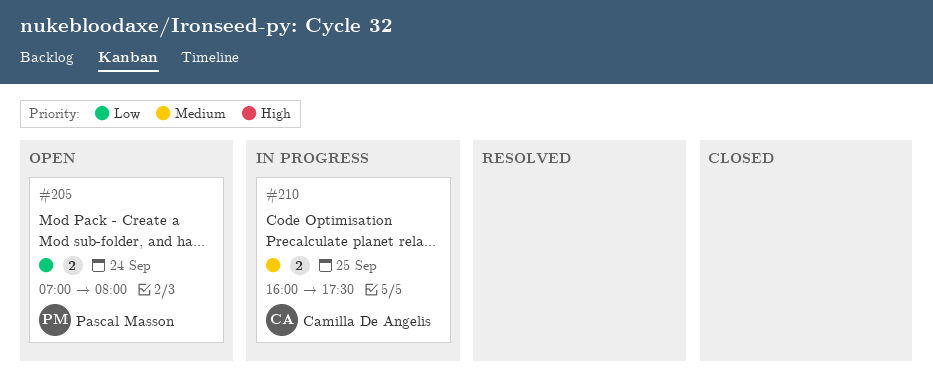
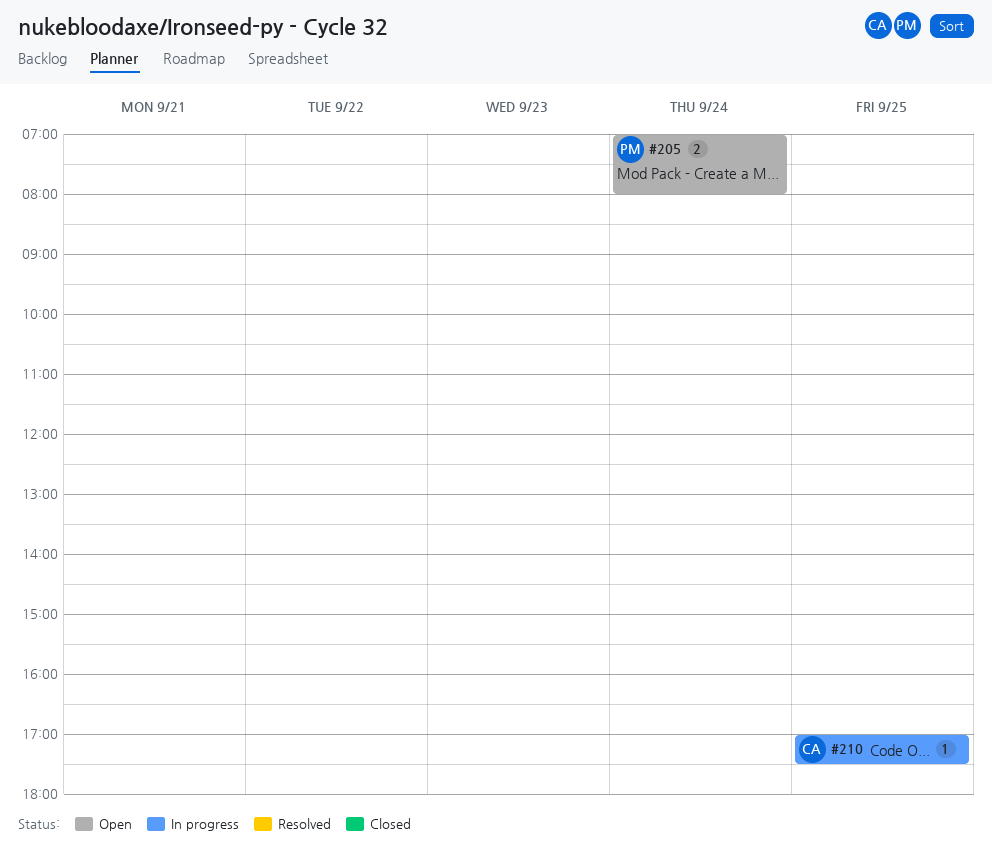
#210, estimate: 2 -> 1
#210, begins: 16:00 -> 17:00

